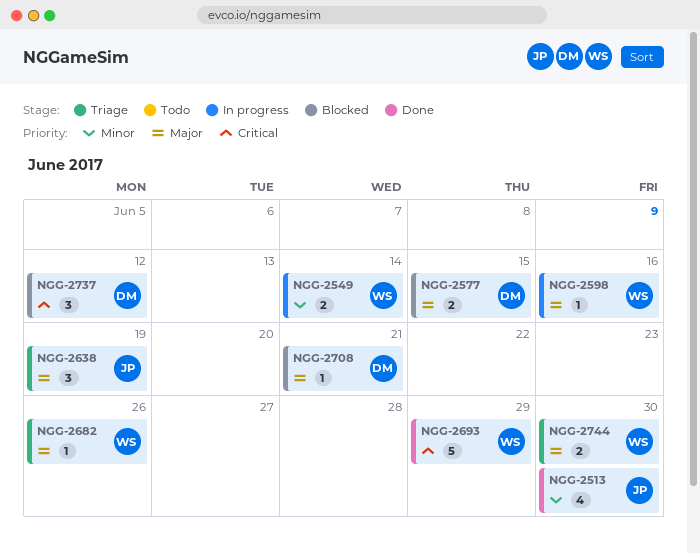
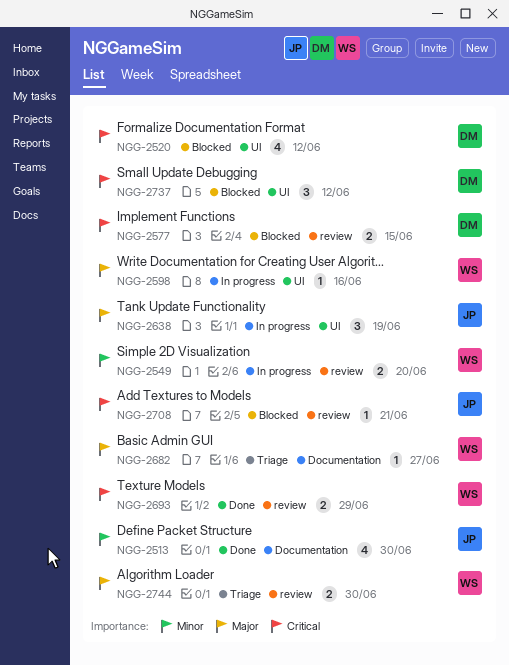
NGG-2520: none -> present
NGG-2549, due: Jun 14 -> Jun 20
NGG-2577, priority: Major -> Critical
NGG-2638, status: Triage -> In progress
NGG-2682, due: Jun 26 -> Jun 27
NGG-2693, estimate: 5 -> 2
NGG-2708, owner: DM -> JP
NGG-2708, priority: Major -> Critical

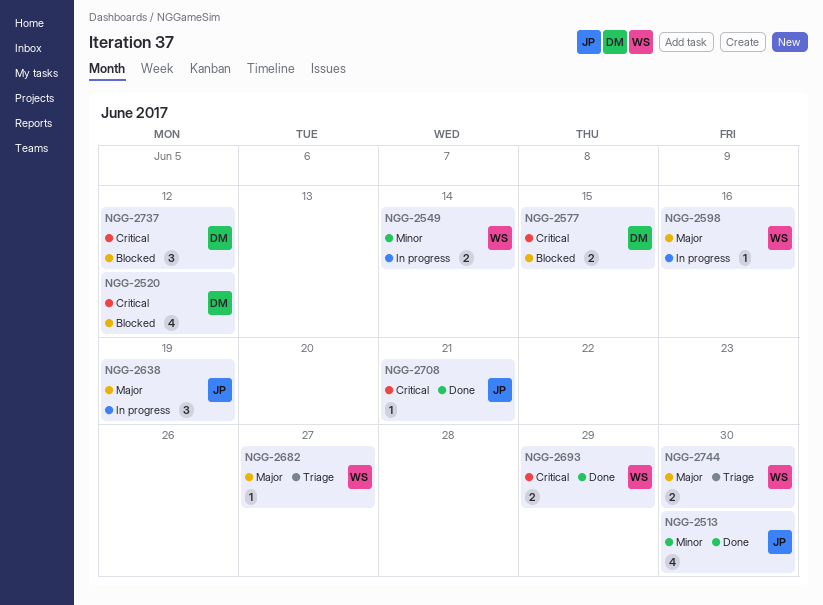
NGG-2549, due: Jun 20 -> Jun 14
NGG-2708, status: Blocked -> Done

